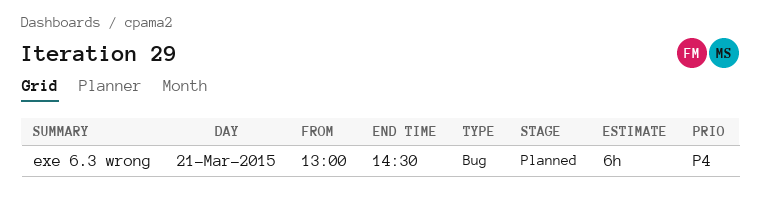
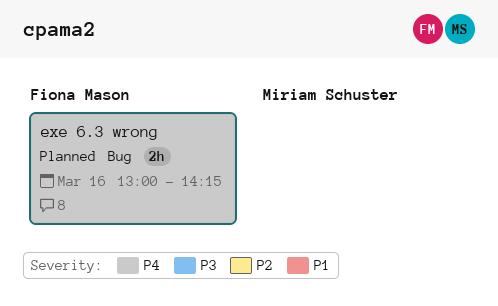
exe 6.3 wrong, estimate: 6h -> 2h
exe 6.3 wrong, day: Mar 21 -> Mar 16
exe 6.3 wrong, ends: 14:30 -> 14:15

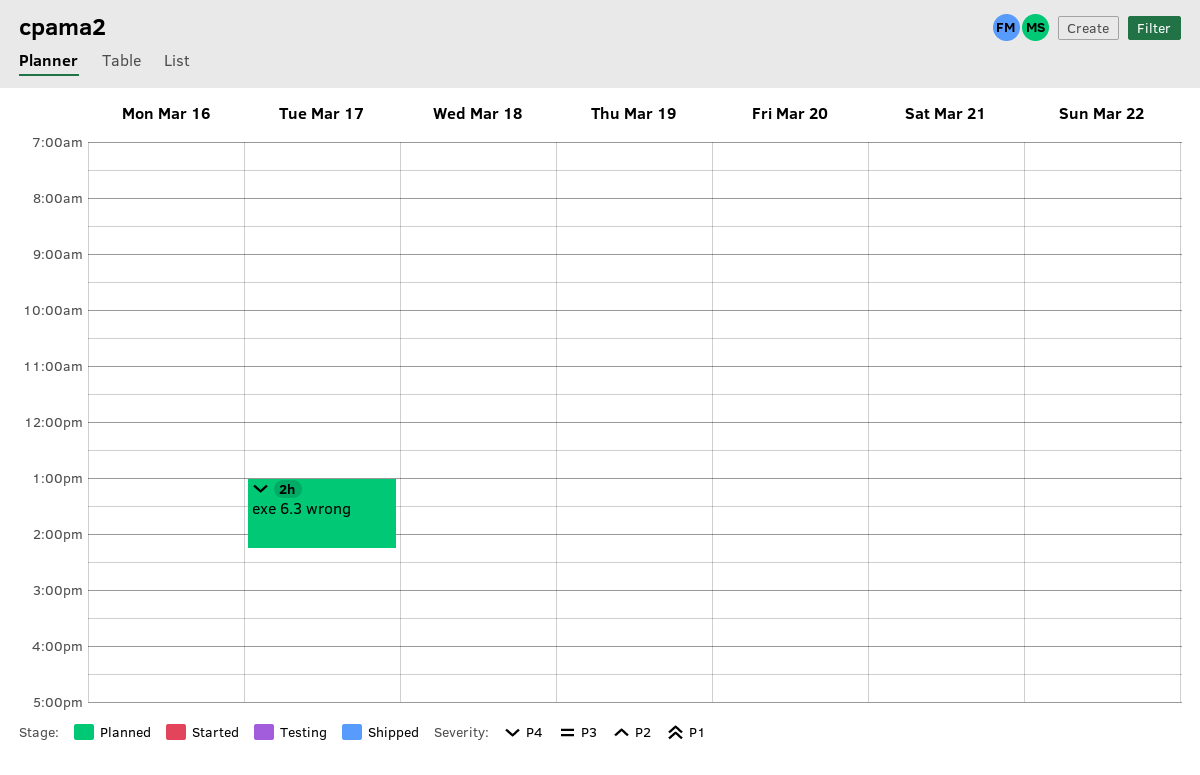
exe 6.3 wrong, day: Mar 16 -> Mar 17

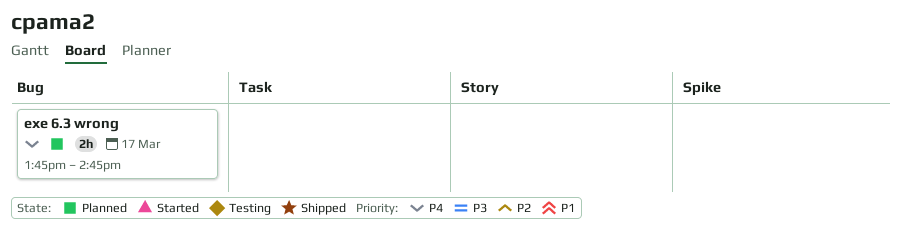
exe 6.3 wrong, begins: 13:00 -> 13:45
exe 6.3 wrong, ends: 14:15 -> 14:45

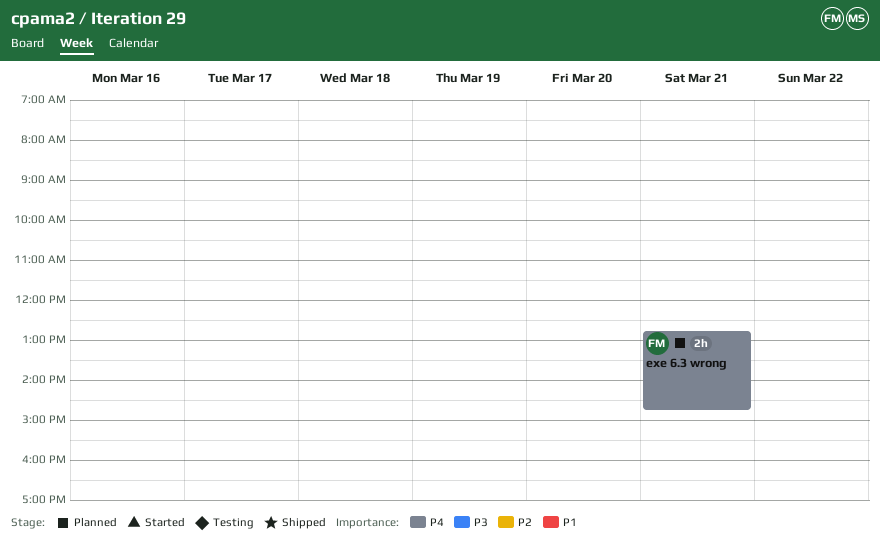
exe 6.3 wrong, day: Mar 17 -> Mar 21
exe 6.3 wrong, begins: 13:45 -> 12:45

